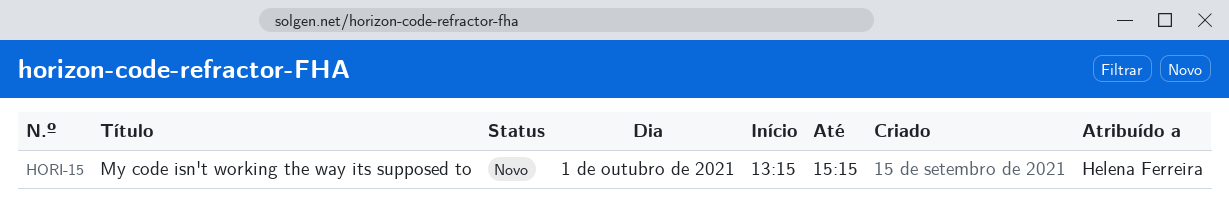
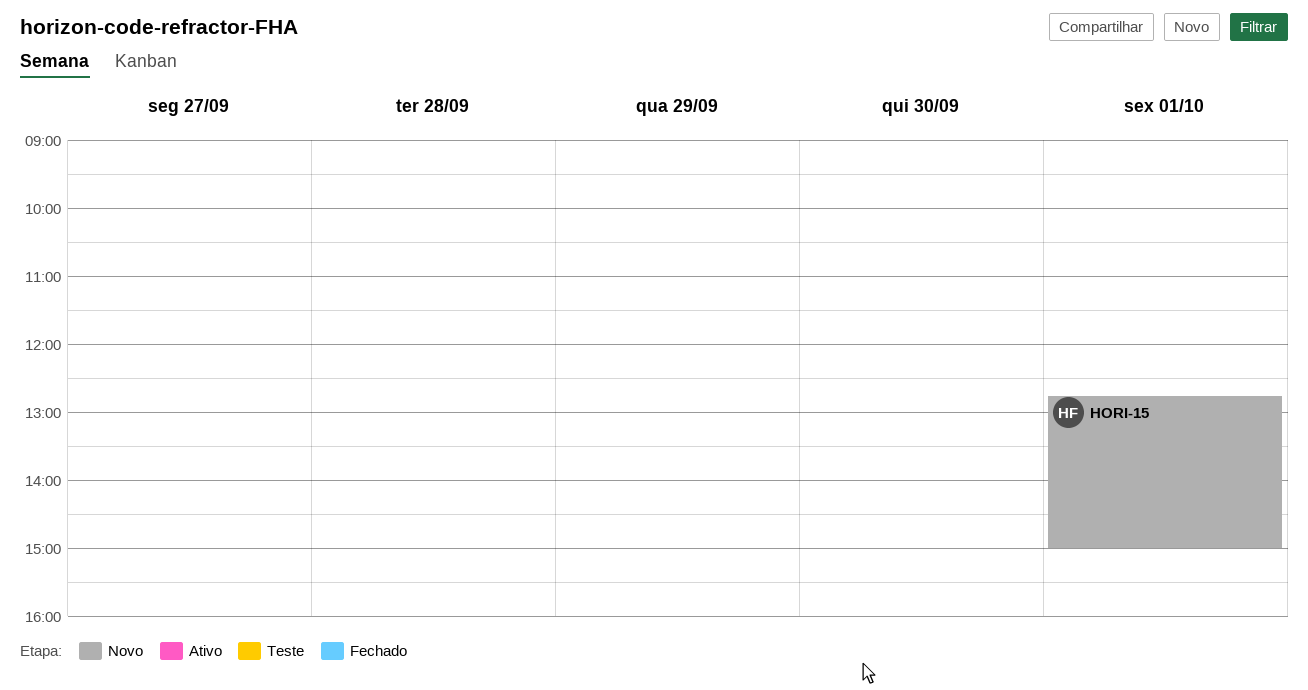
HORI-15, begins: 13:15 -> 12:45
HORI-15, ends: 15:15 -> 15:00

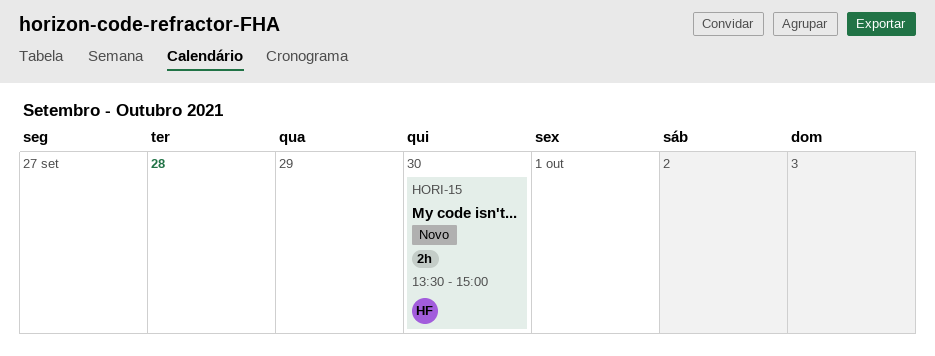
HORI-15, day: Oct 1 -> Sep 30
HORI-15, begins: 12:45 -> 13:30

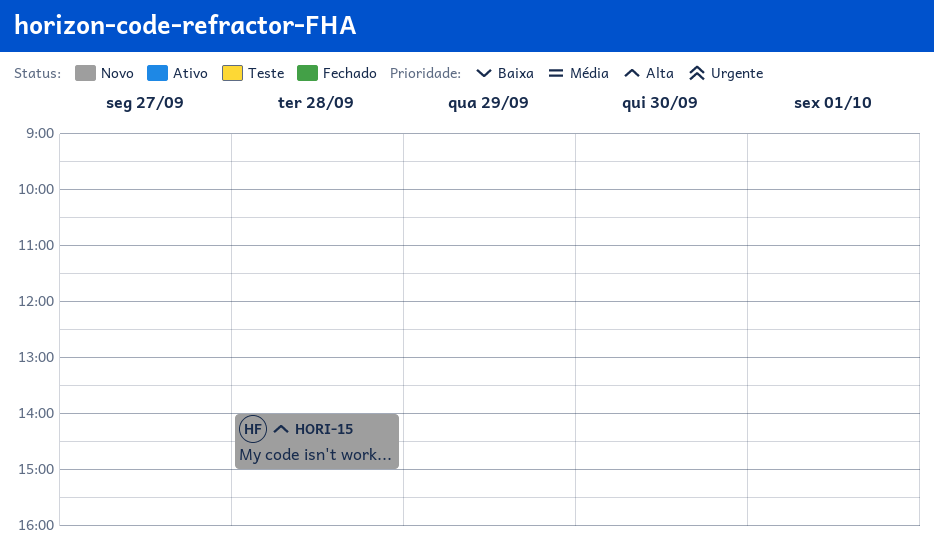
HORI-15, day: Sep 30 -> Sep 28
HORI-15, begins: 13:30 -> 14:00

